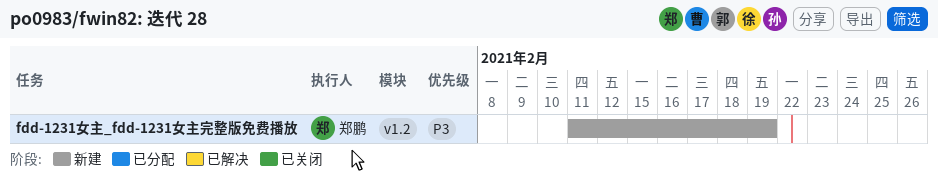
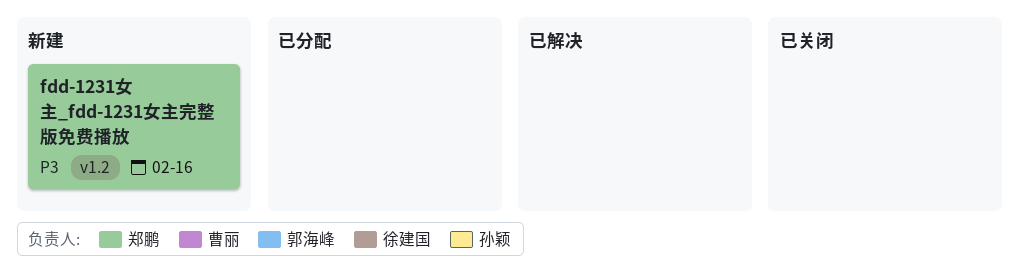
fdd-1231女主_fdd-1231女主完整版免费播放, due: Feb 19 -> Feb 16

